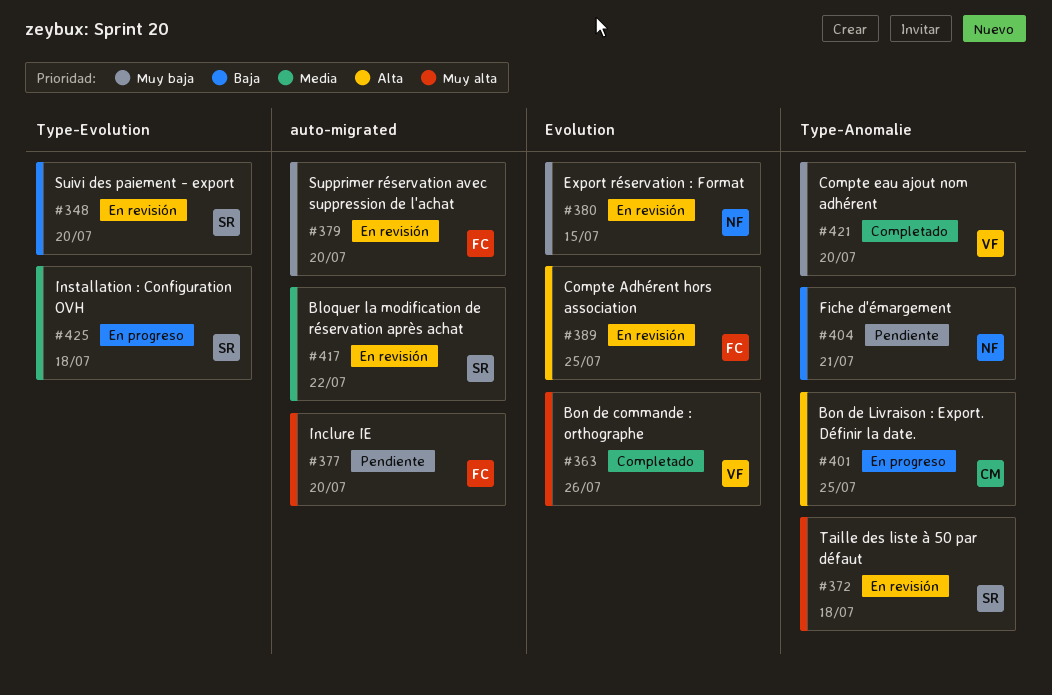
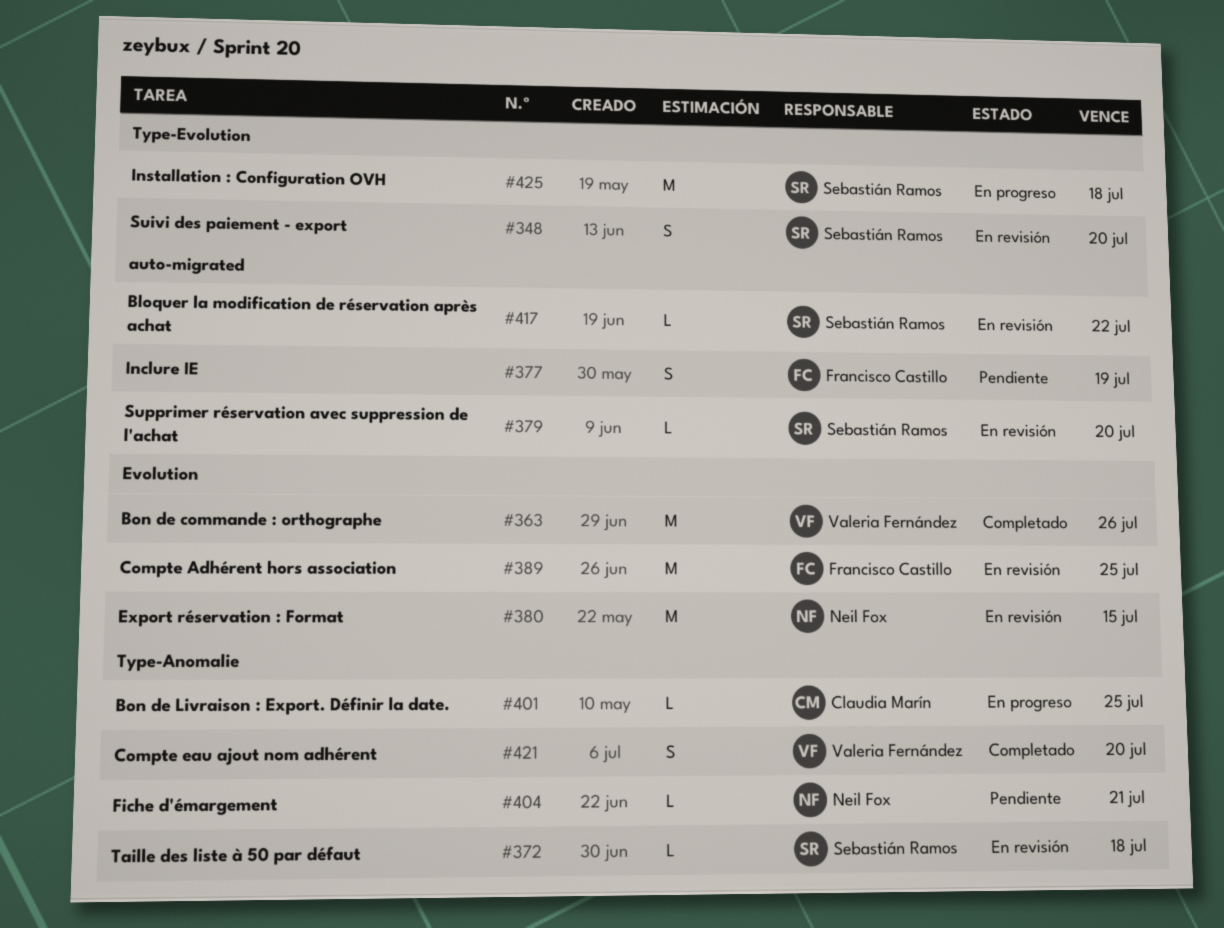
#377, due: Jul 20 -> Jul 19
#379, owner: Francisco Castillo -> Sebastián Ramos

